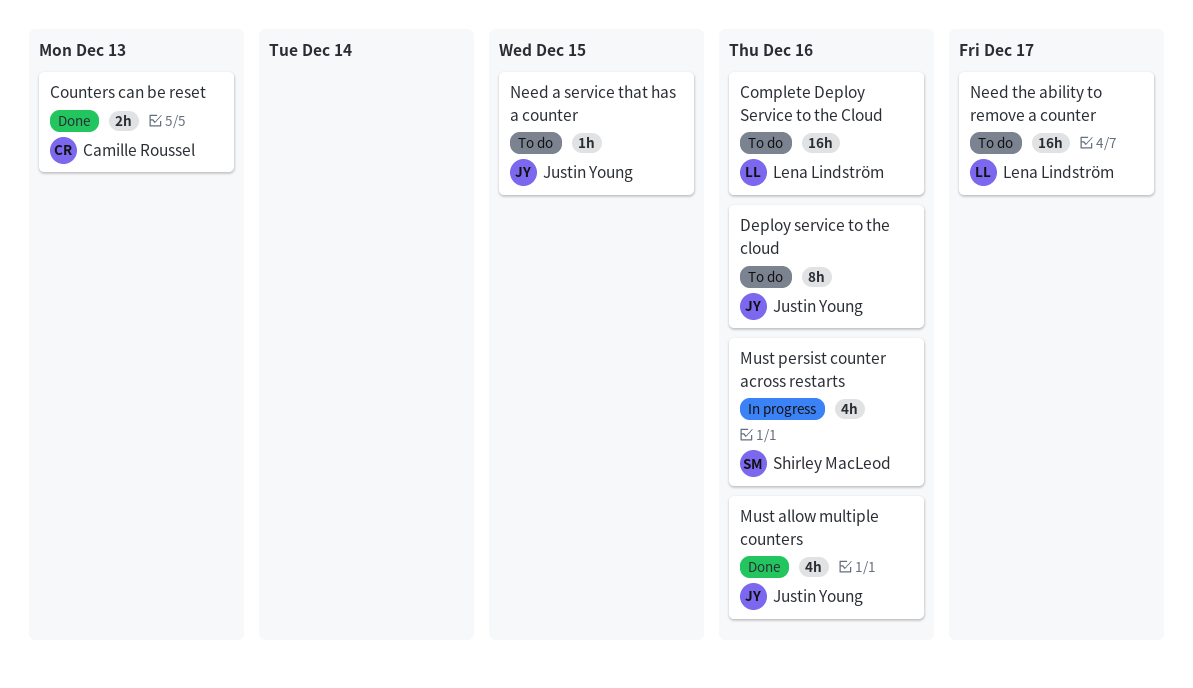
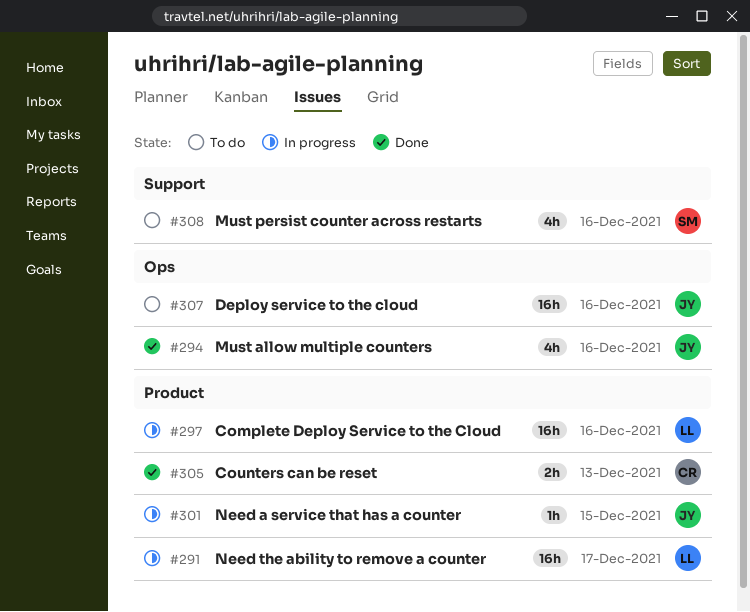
Complete Deploy Service to the Cloud, status: To do -> In progress
Deploy service to the cloud, estimate: 8h -> 16h
Must persist counter across restarts, status: In progress -> To do
Need a service that has a counter, status: To do -> In progress
Need the ability to remove a counter, status: To do -> In progress

